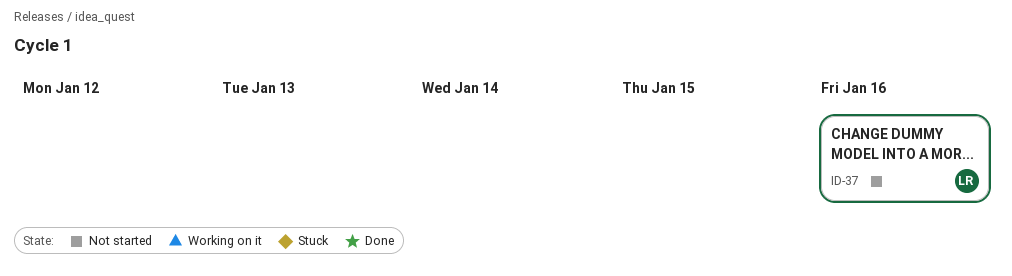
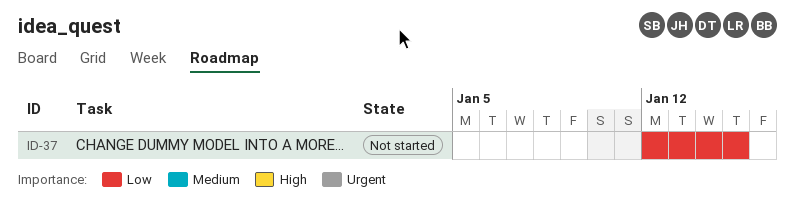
ID-37, due: Jan 16 -> Jan 15

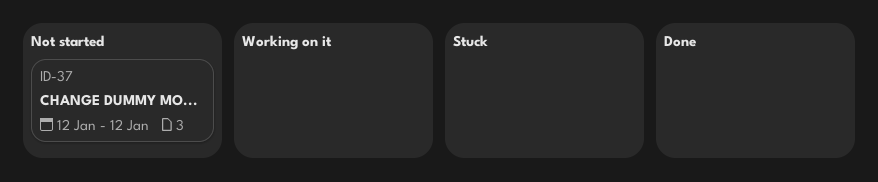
ID-37, due: Jan 15 -> Jan 12

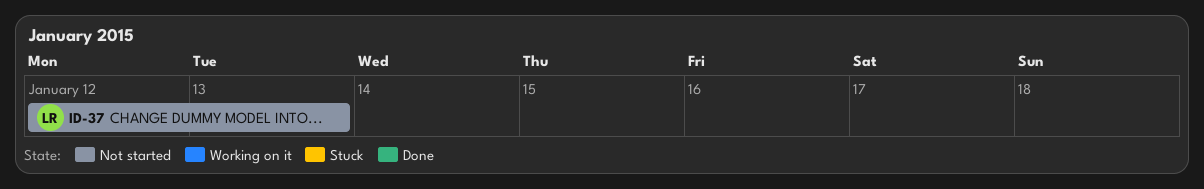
ID-37, due: Jan 12 -> Jan 13

